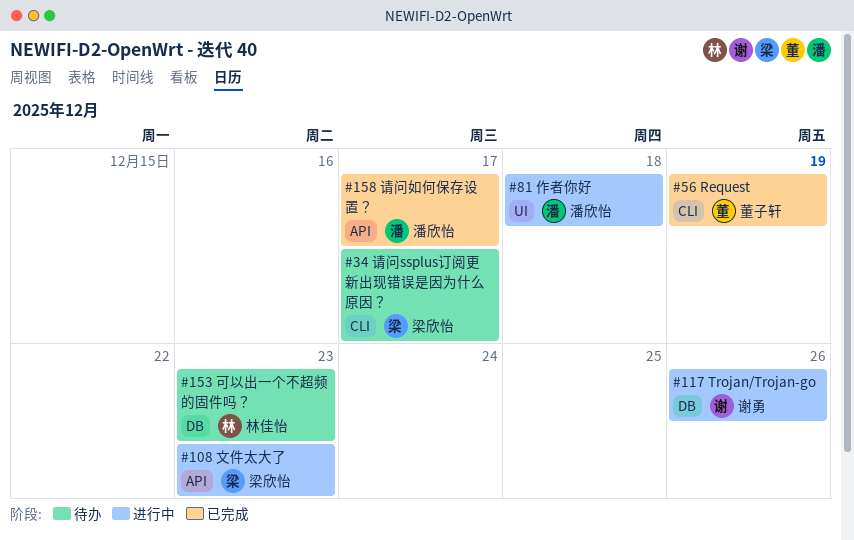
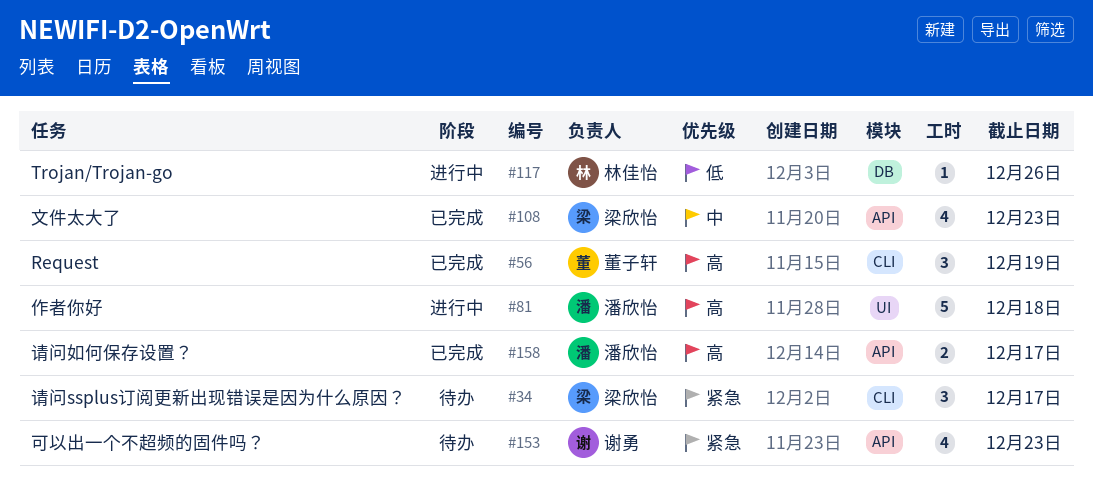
#108, status: 进行中 -> 已完成
#117, owner: 谢勇 -> 林佳怡
#153, owner: 林佳怡 -> 谢勇
#153, label: DB -> API

